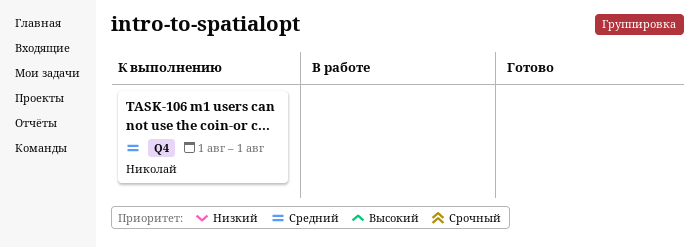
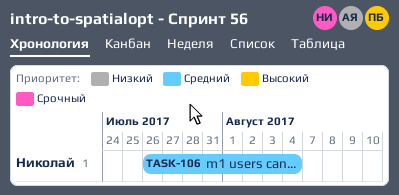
TASK-106, start: Aug 1 -> Jul 26
TASK-106, due: Aug 1 -> Aug 4

